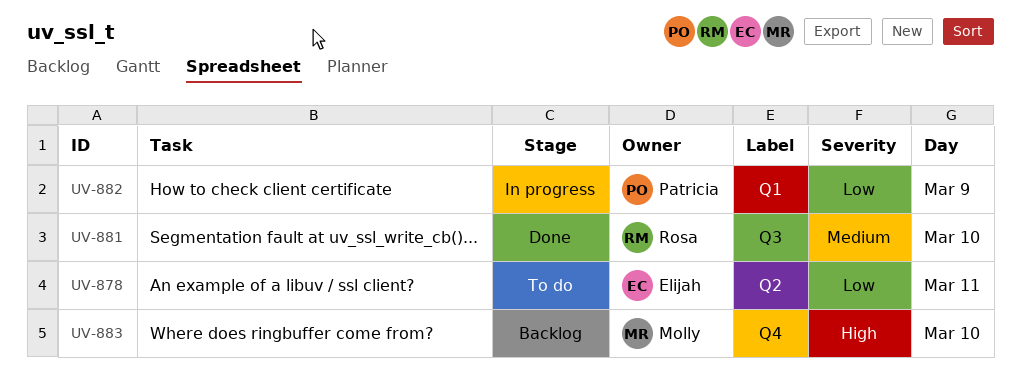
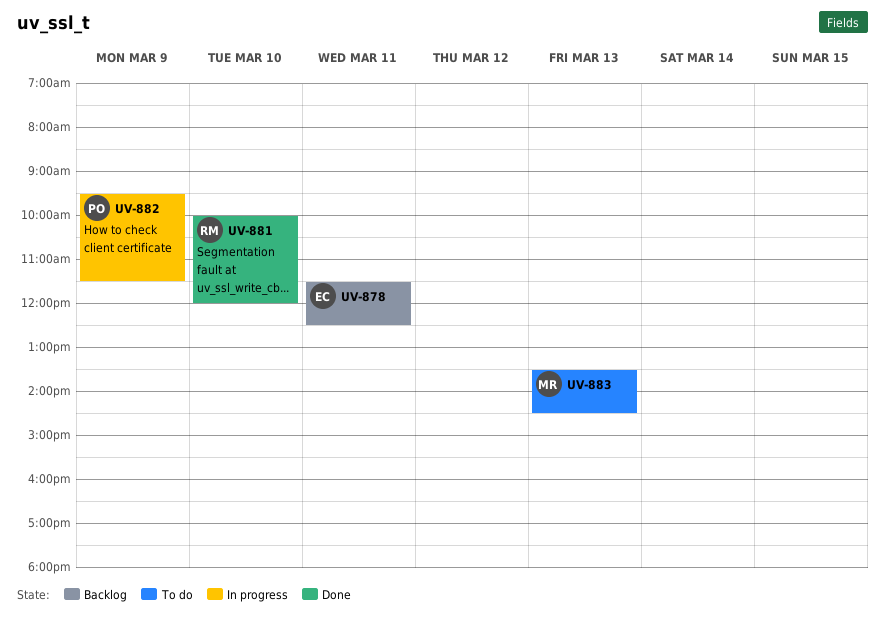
UV-878, status: To do -> Backlog
UV-883, status: Backlog -> To do
UV-883, day: Mar 10 -> Mar 13

